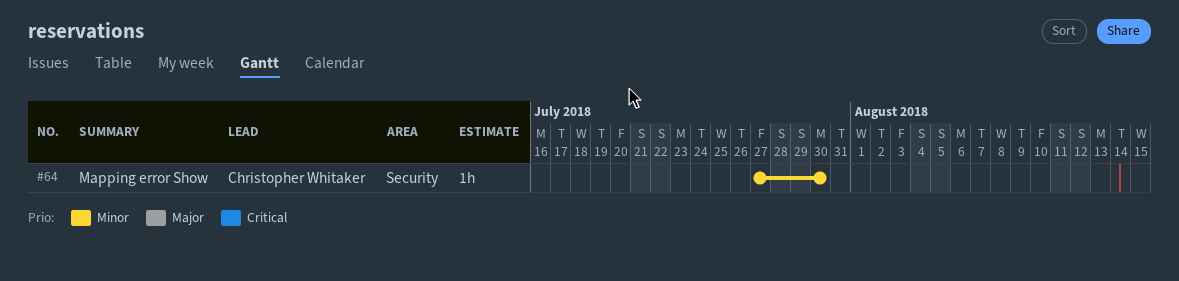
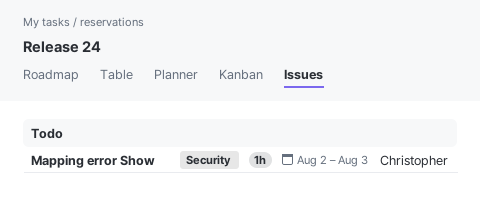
Mapping error Show, start: Jul 27 -> Aug 2
Mapping error Show, due: Jul 30 -> Aug 3

